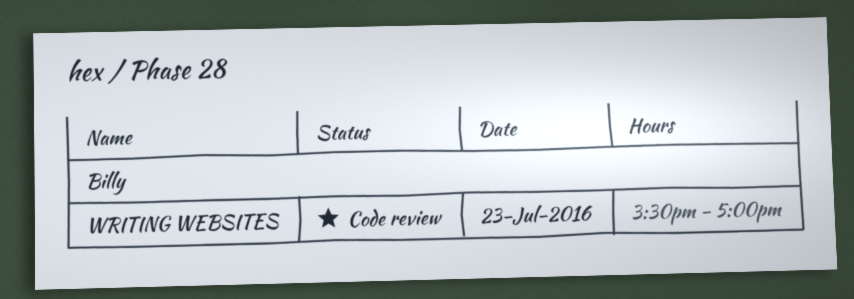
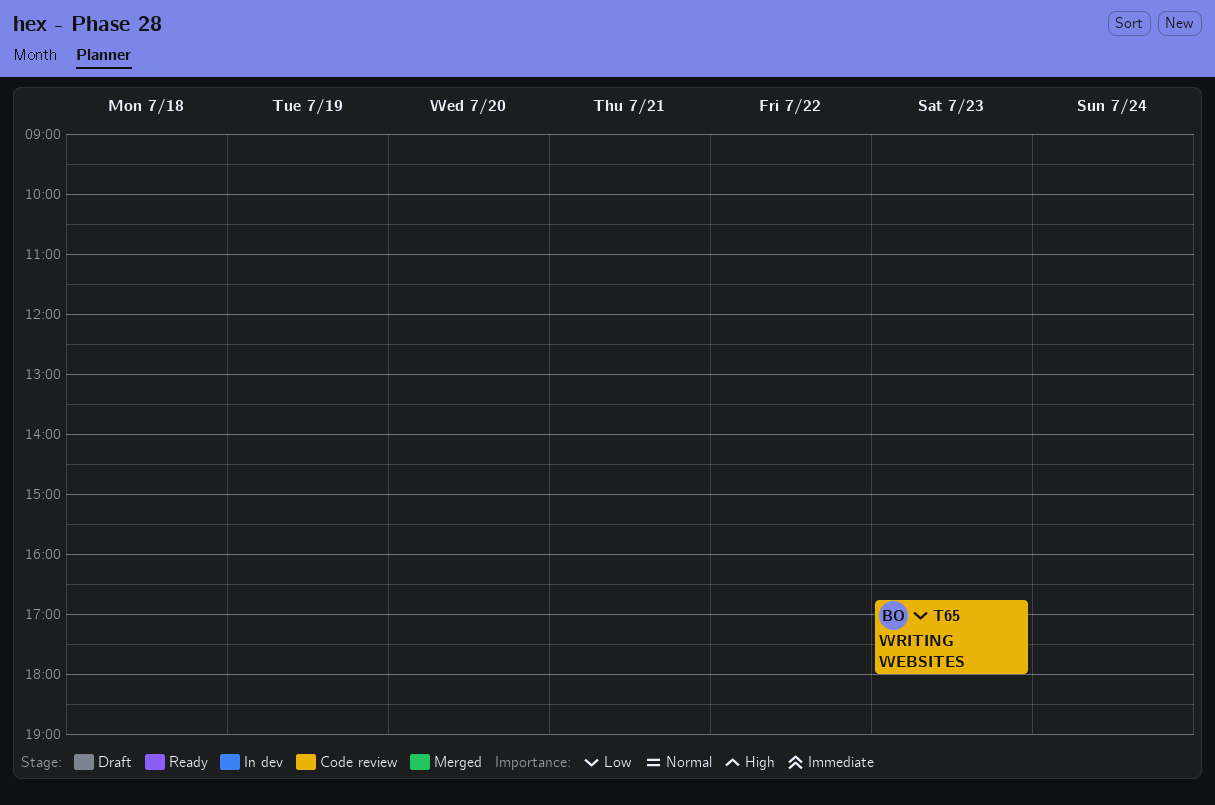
WRITING WEBSITES, begins: 15:30 -> 16:45
WRITING WEBSITES, ends: 17:00 -> 18:00

